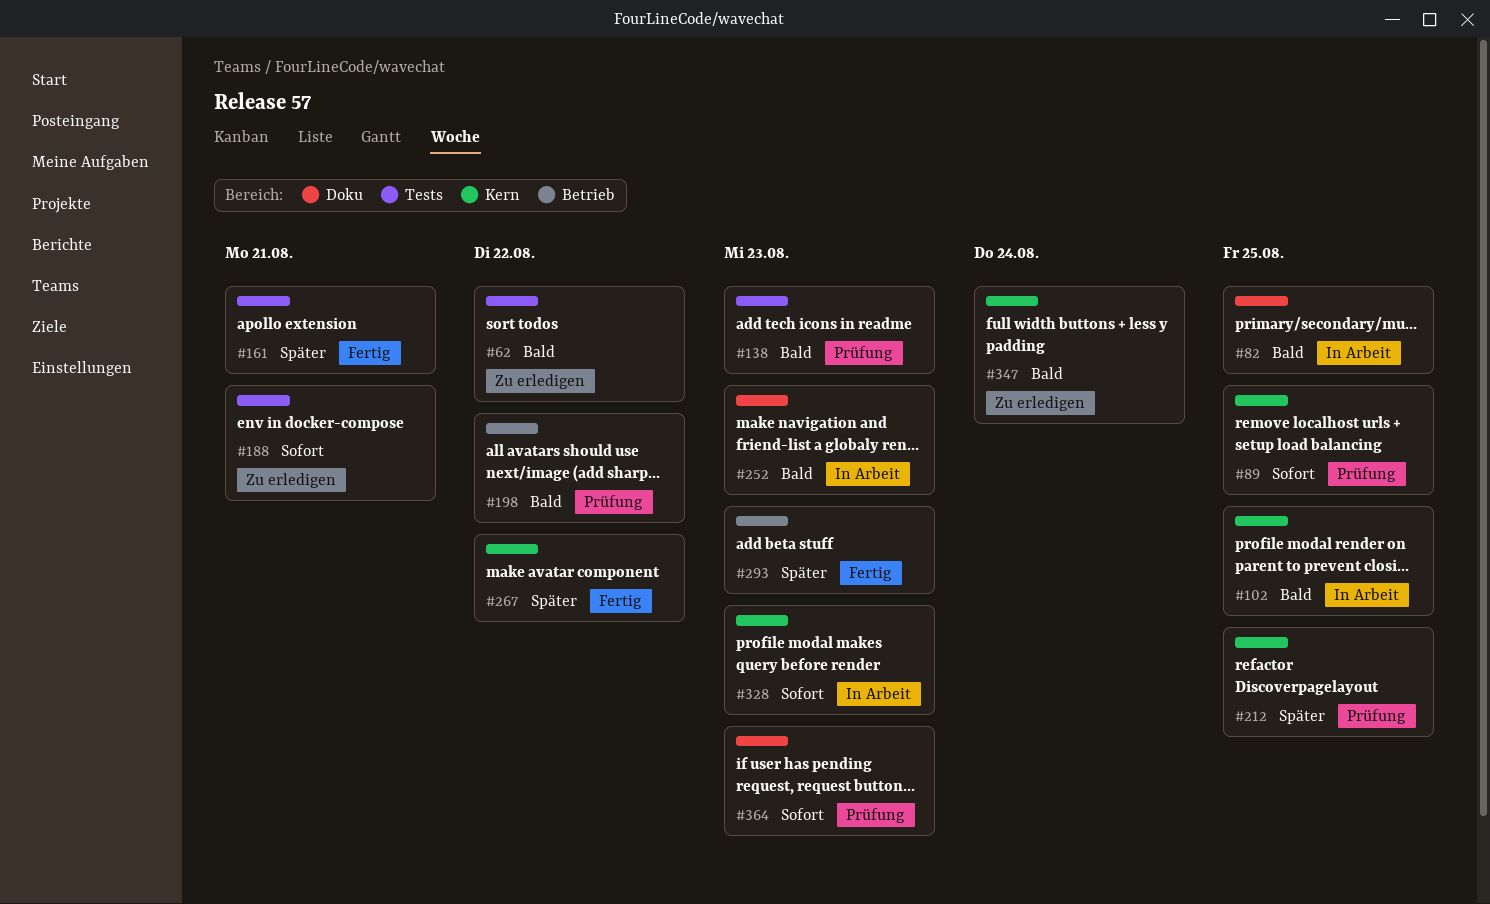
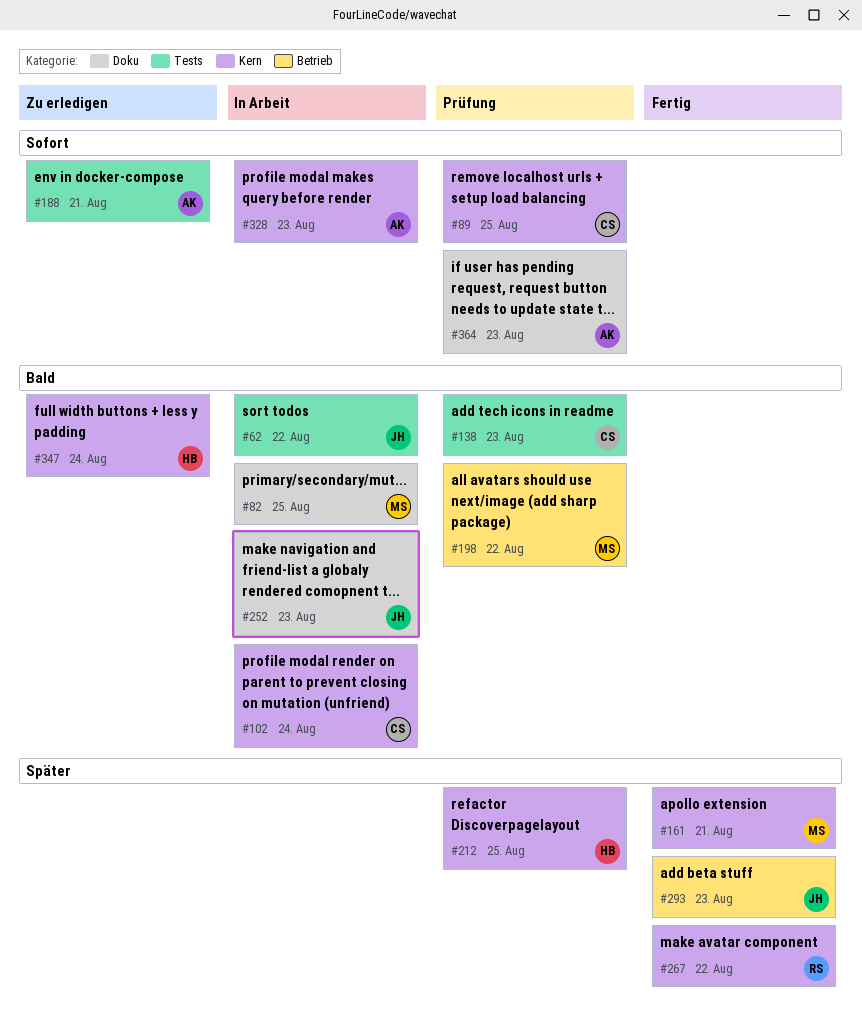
#62, status: Zu erledigen -> In Arbeit
#102, due: Aug 25 -> Aug 24
#161, label: Tests -> Kern

